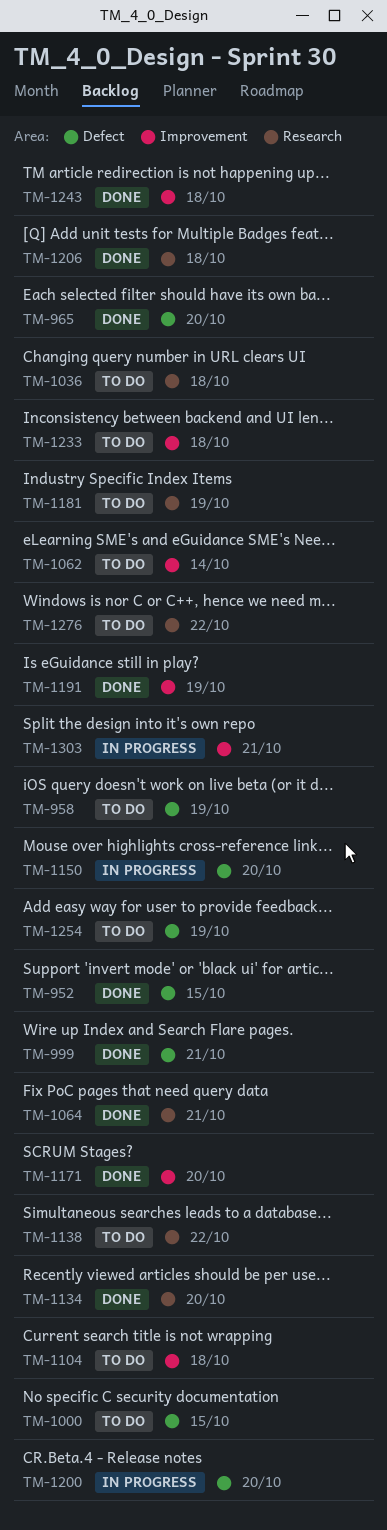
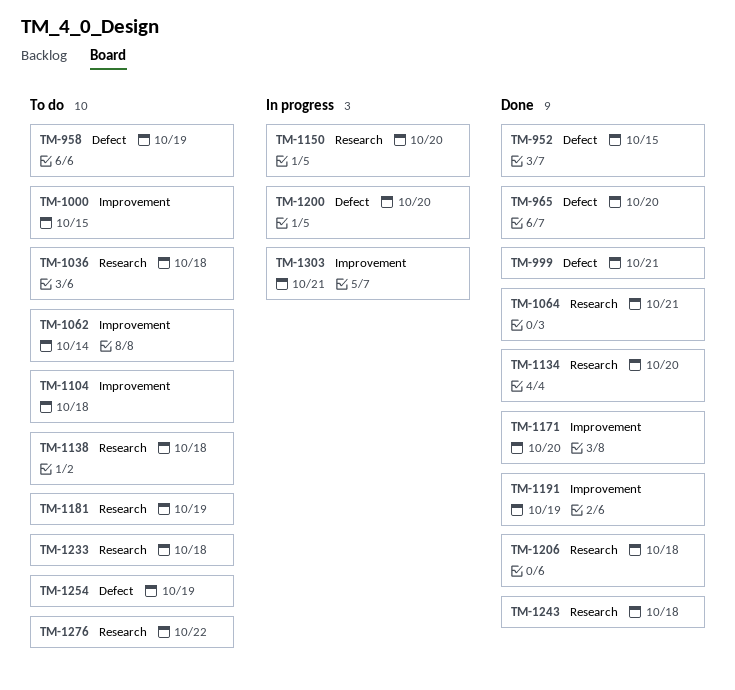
TM-1000, label: Defect -> Improvement
TM-1138, due: Oct 22 -> Oct 18
TM-1150, label: Defect -> Research
TM-1233, label: Improvement -> Research
TM-1243, label: Improvement -> Research

